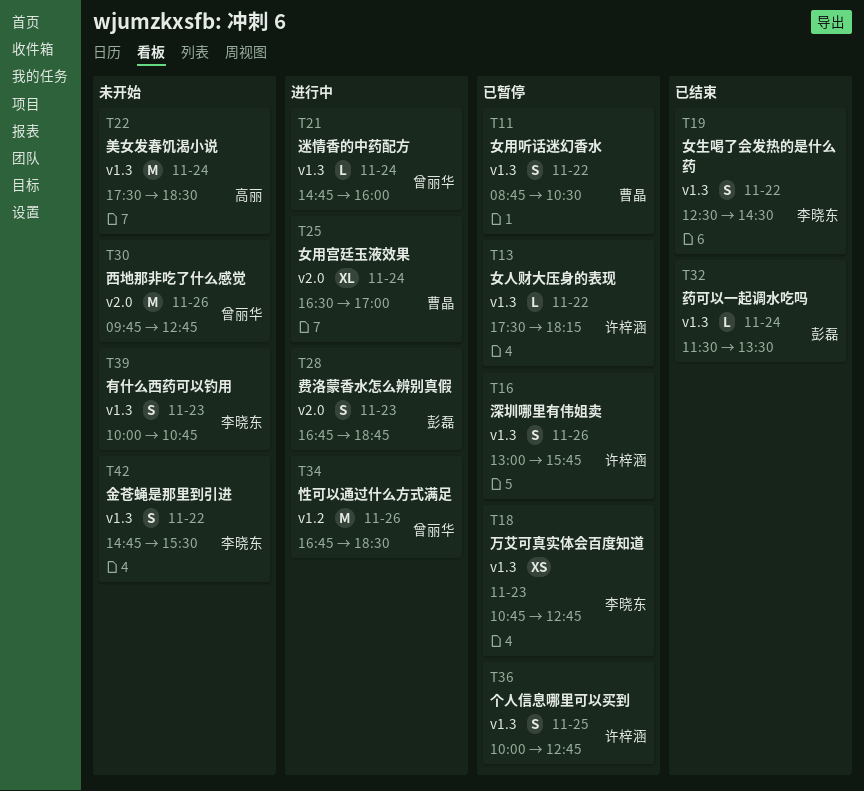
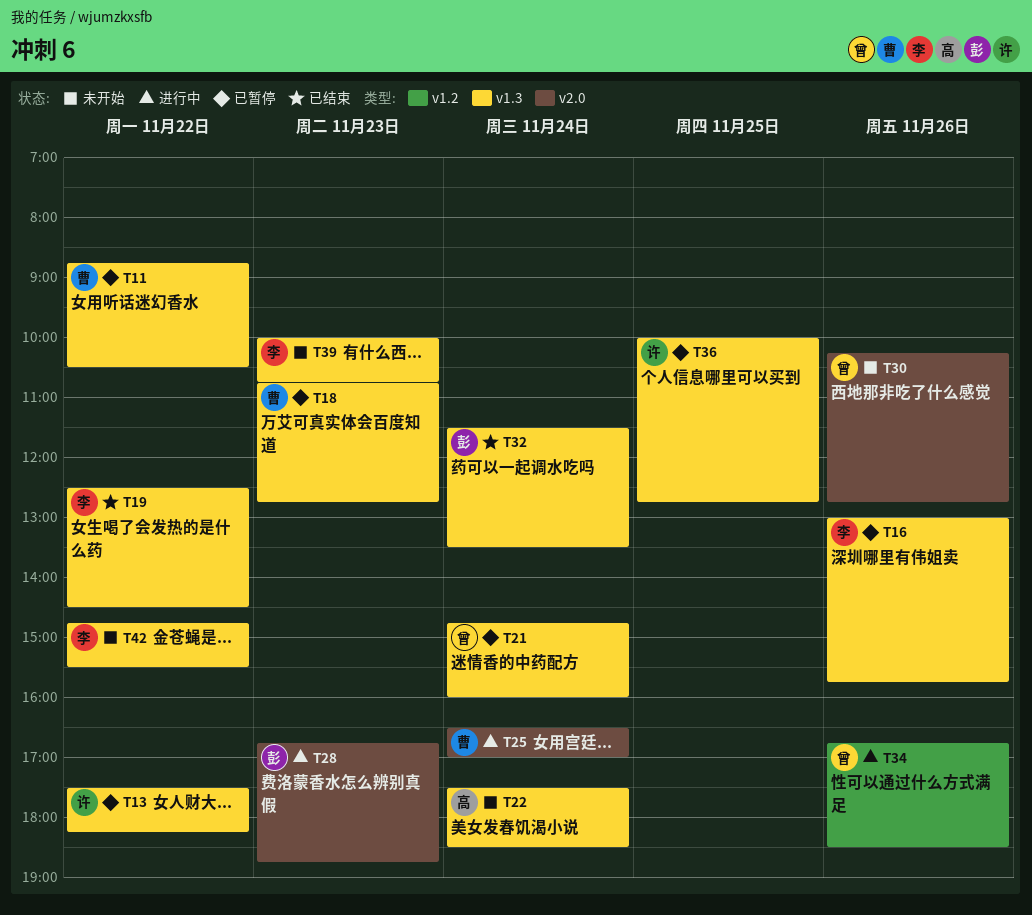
T16, owner: 许梓涵 -> 李晓东
T18, owner: 李晓东 -> 曹晶
T21, status: 进行中 -> 已暂停
T30, begins: 09:45 -> 10:15

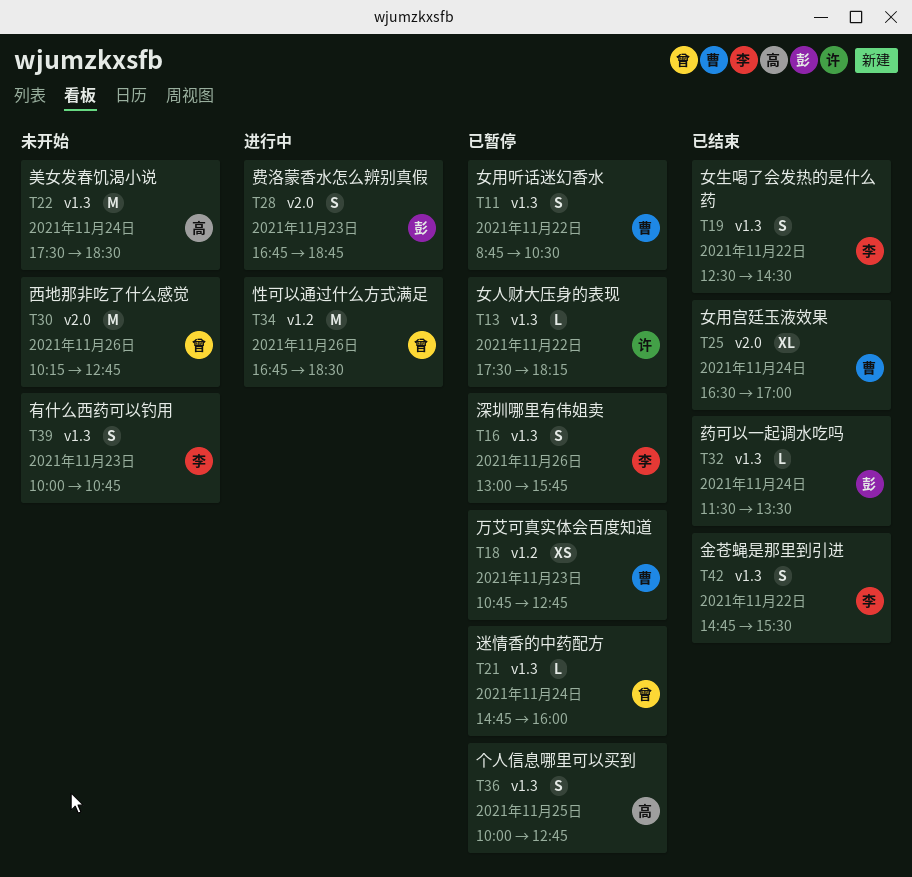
T18, label: v1.3 -> v1.2
T25, status: 进行中 -> 已结束
T36, owner: 许 -> 高
T42, status: 未开始 -> 已结束

